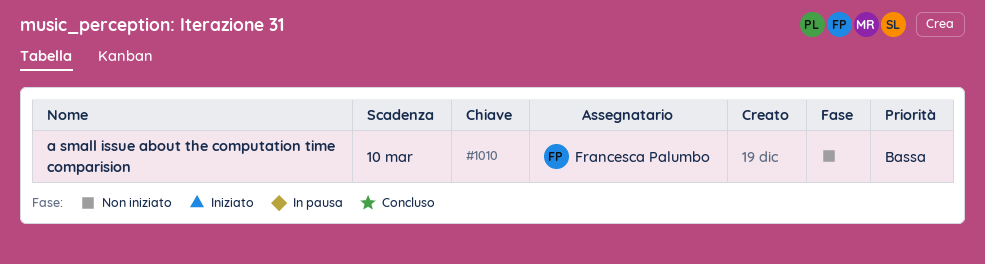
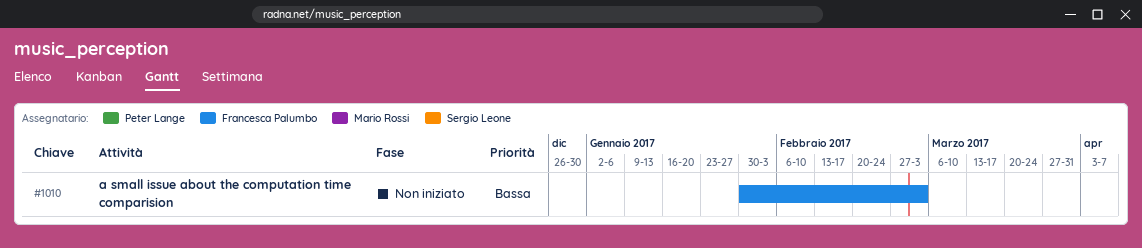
#1010, due: Mar 10 -> Mar 3

